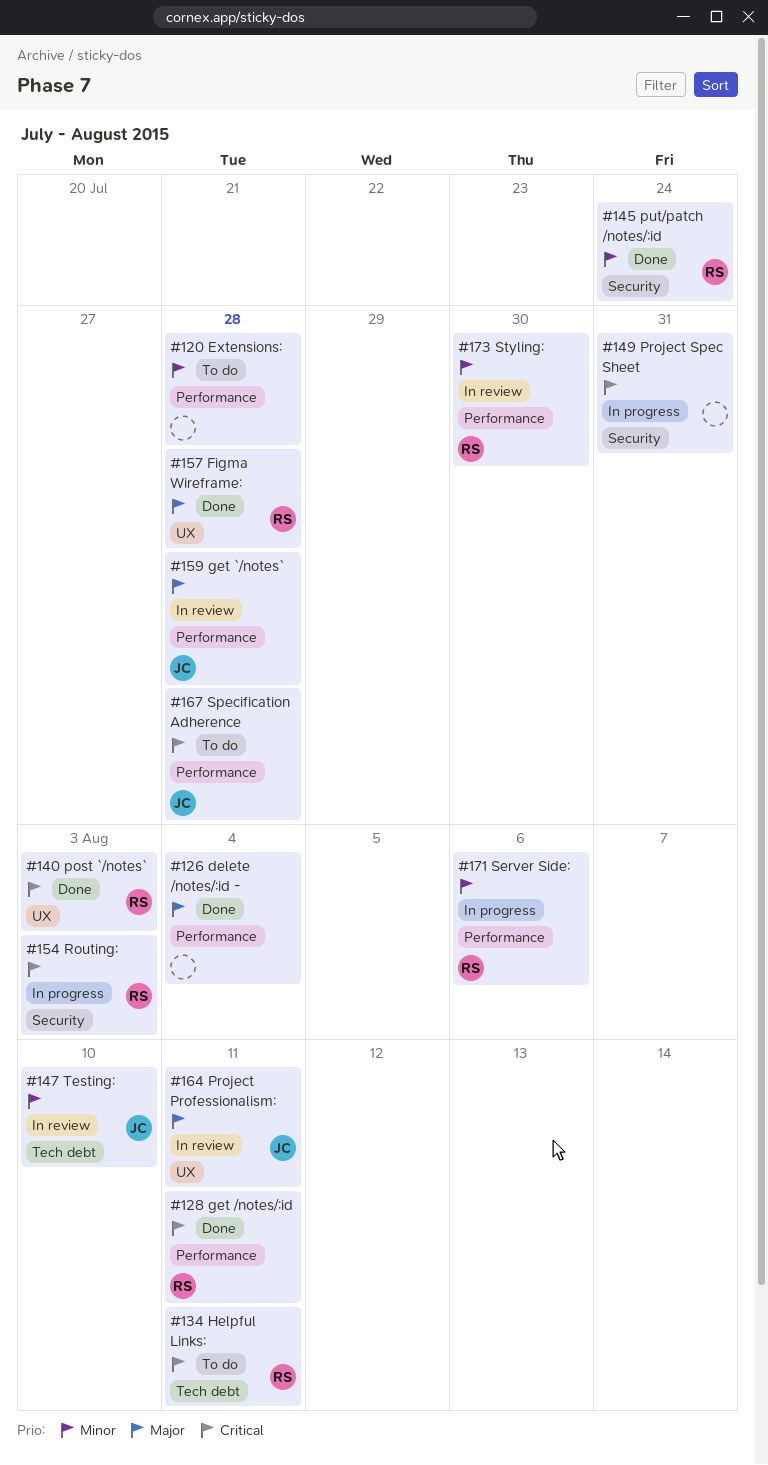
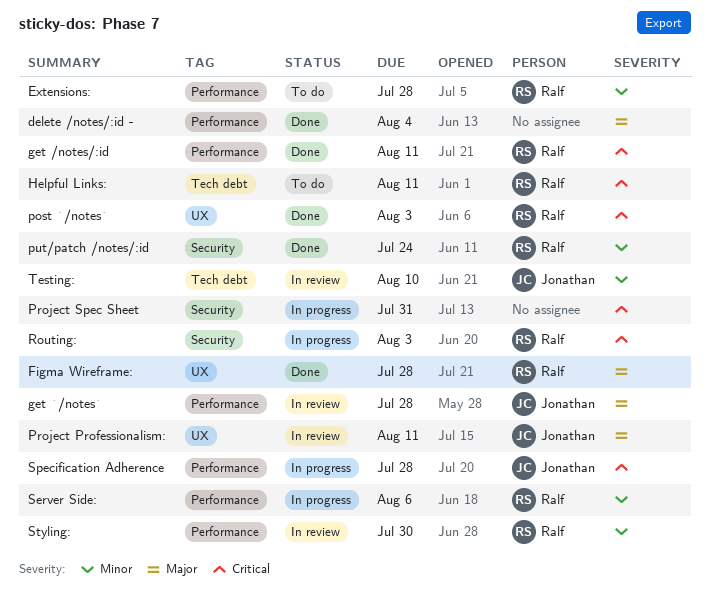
Extensions:, owner: none -> Ralf
Specification Adherence, status: To do -> In progress

